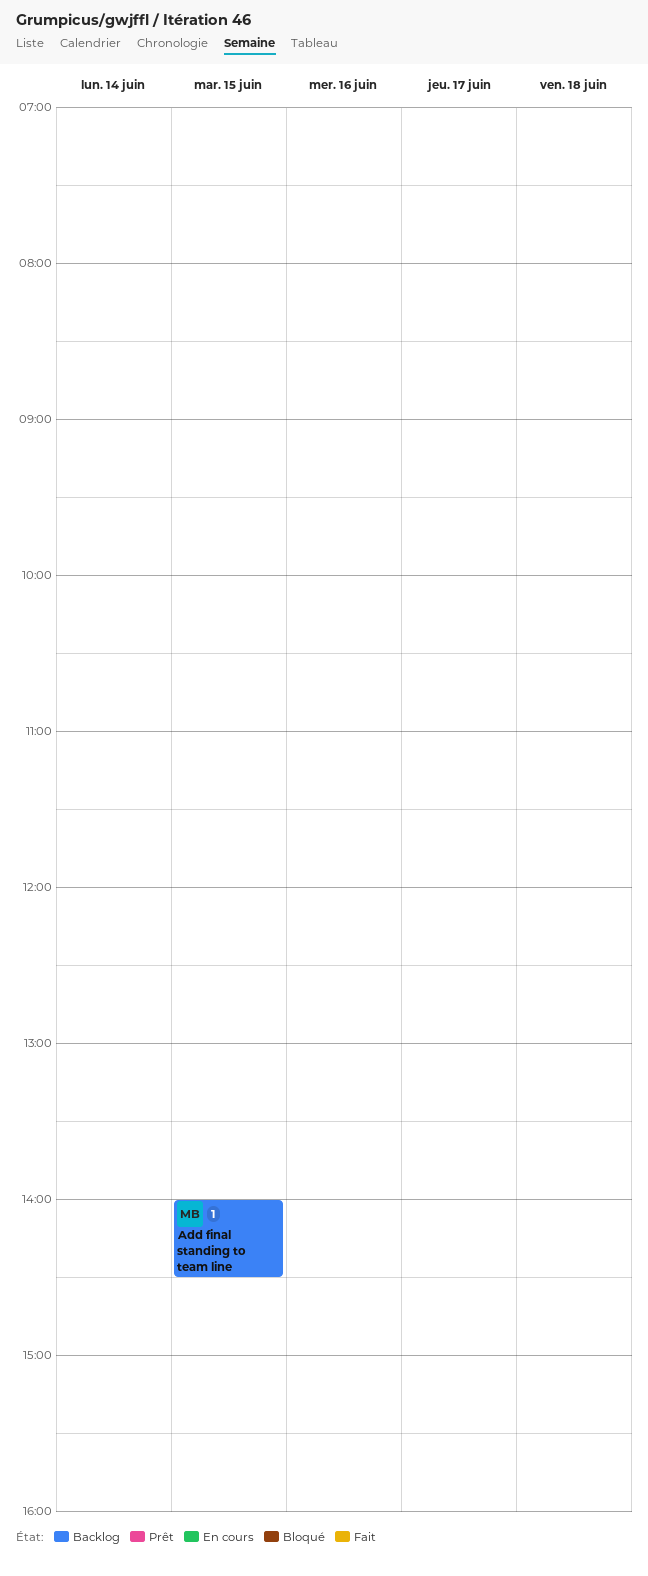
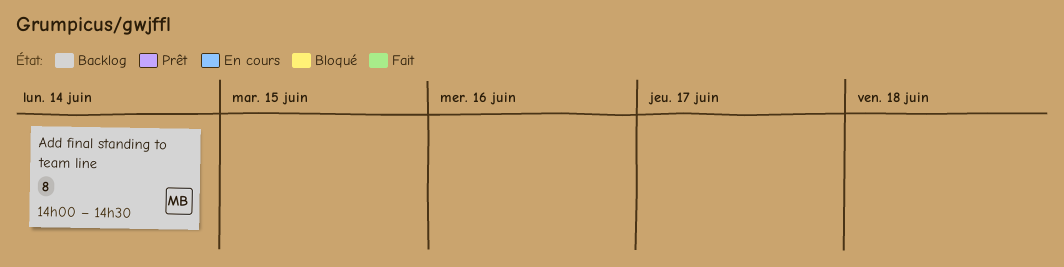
Add final standing to team line, estimate: 1 -> 8
Add final standing to team line, day: Jun 15 -> Jun 14

